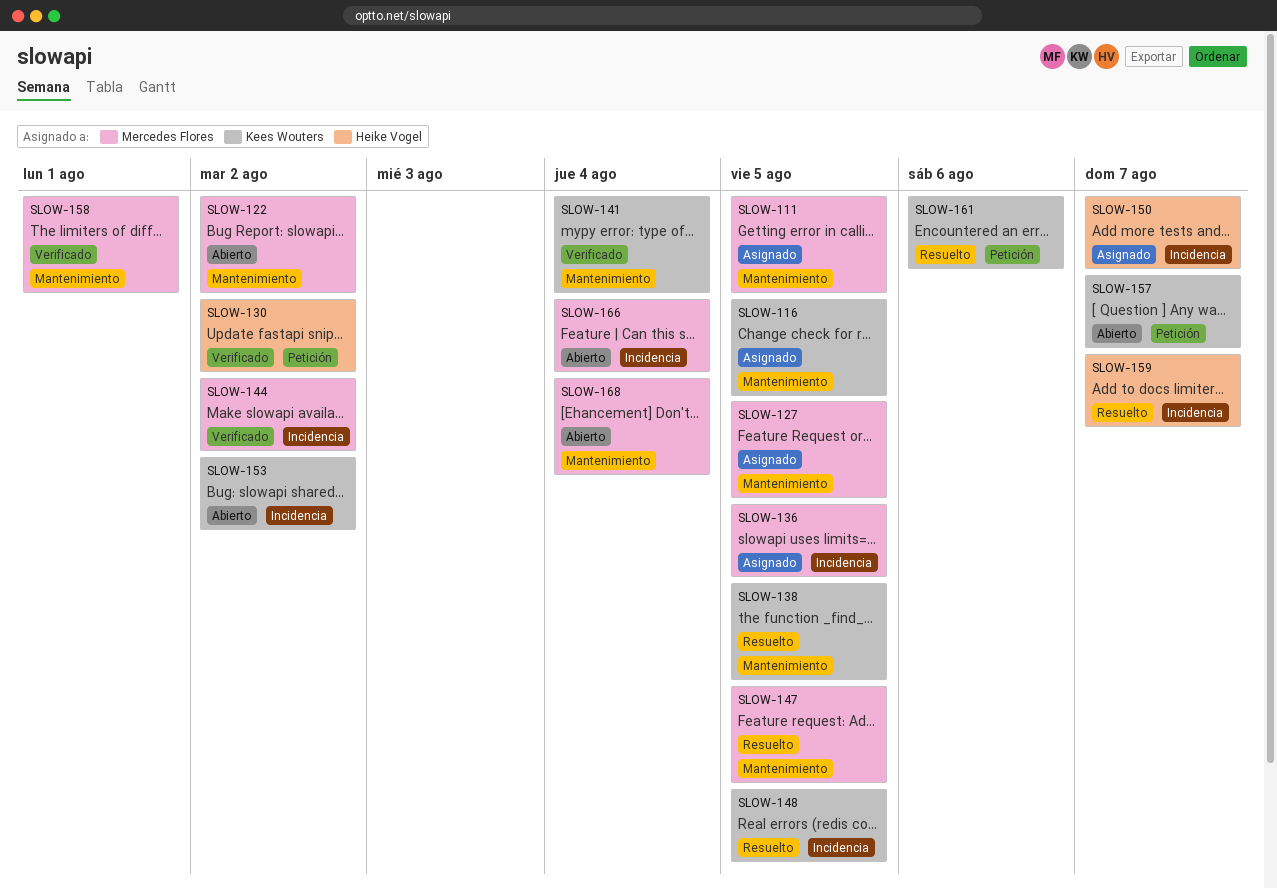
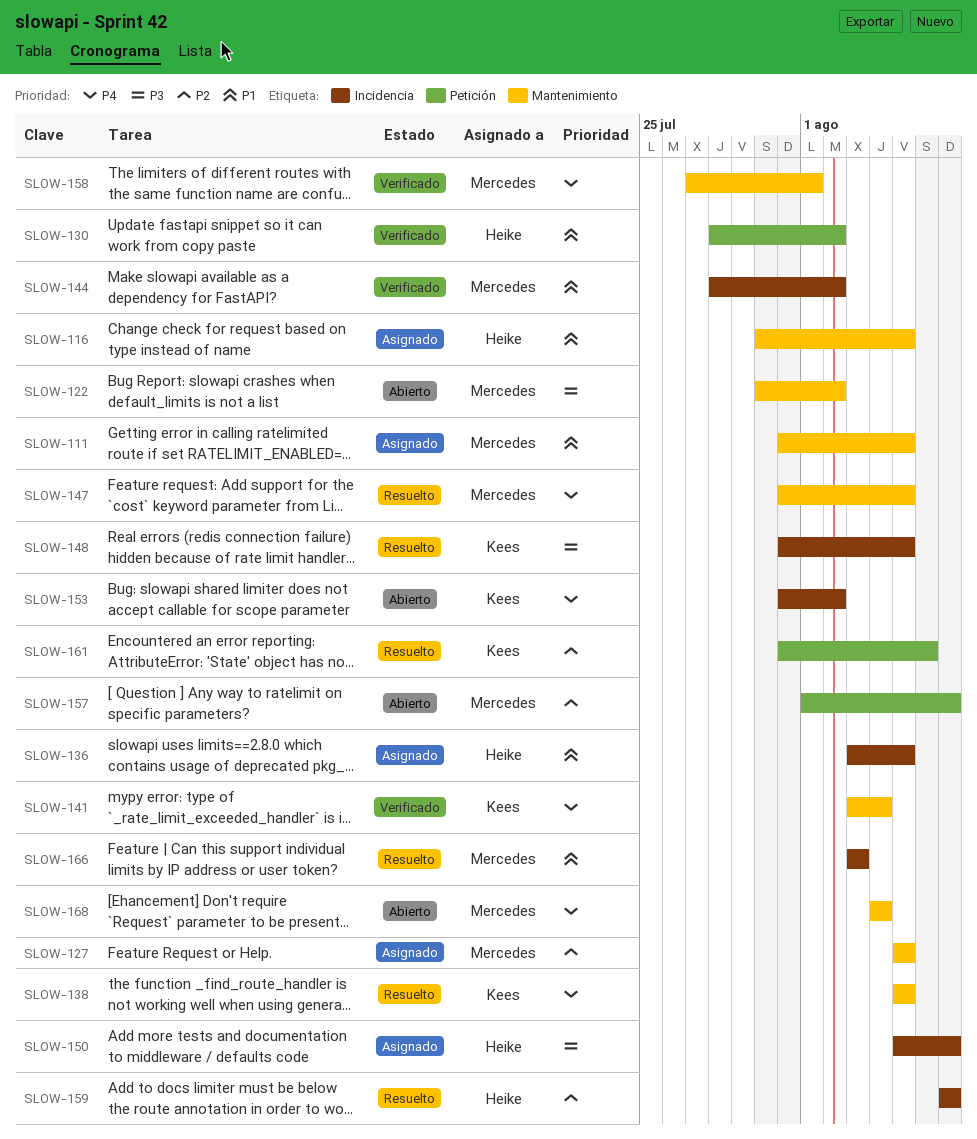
SLOW-116, owner: Kees Wouters -> Heike Vogel
SLOW-136, owner: Mercedes Flores -> Heike Vogel
SLOW-157, owner: Kees Wouters -> Mercedes Flores
SLOW-166, status: Abierto -> Resuelto
SLOW-166, due: Aug 4 -> Aug 3

